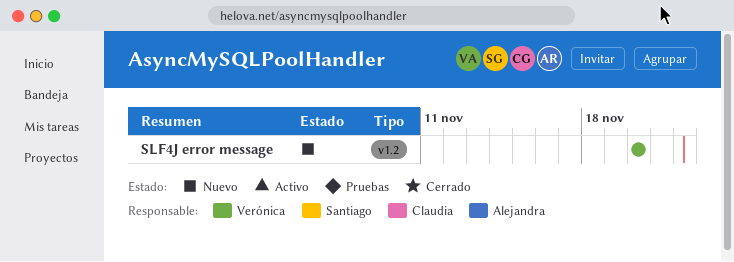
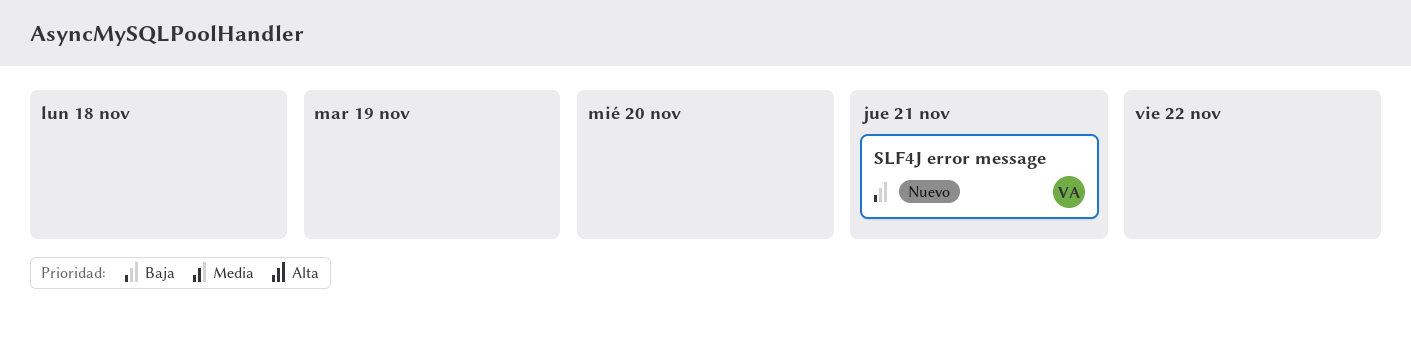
SLF4J error message, due: Nov 20 -> Nov 21

